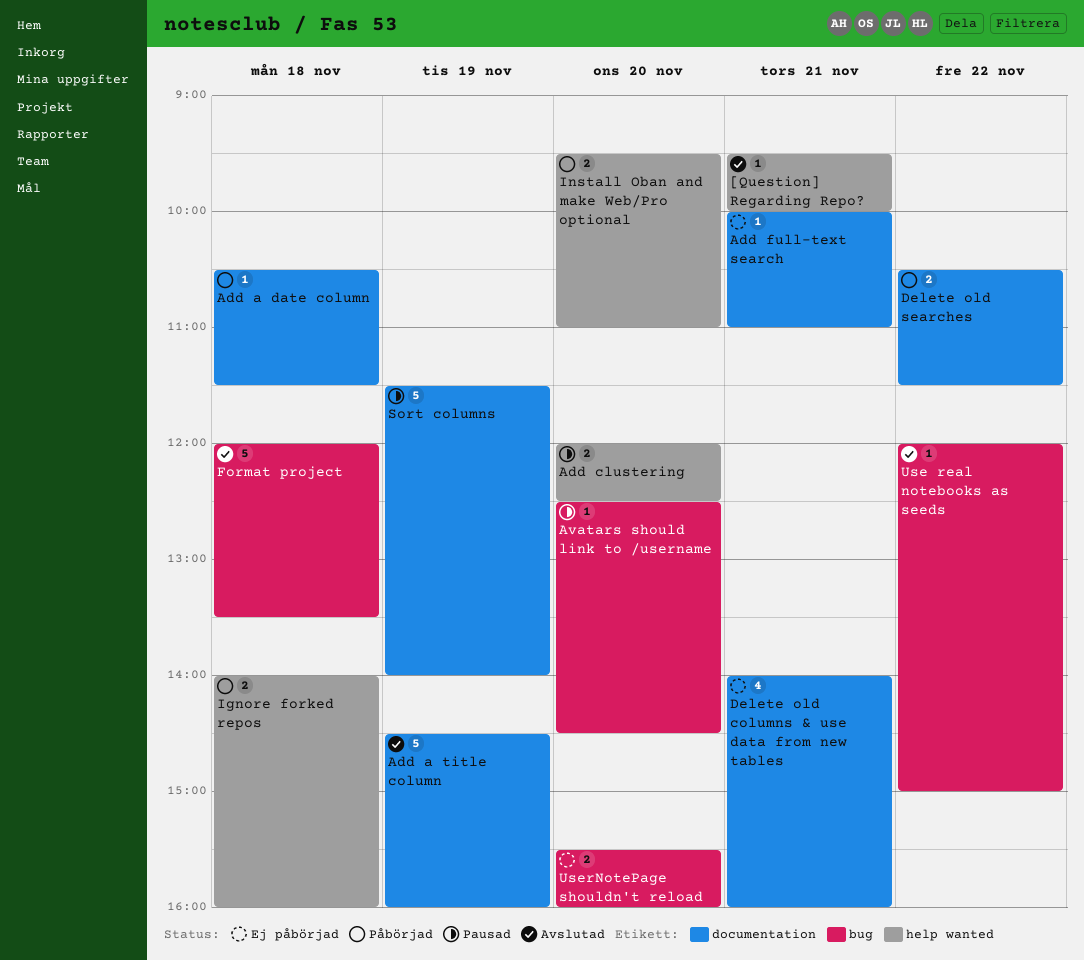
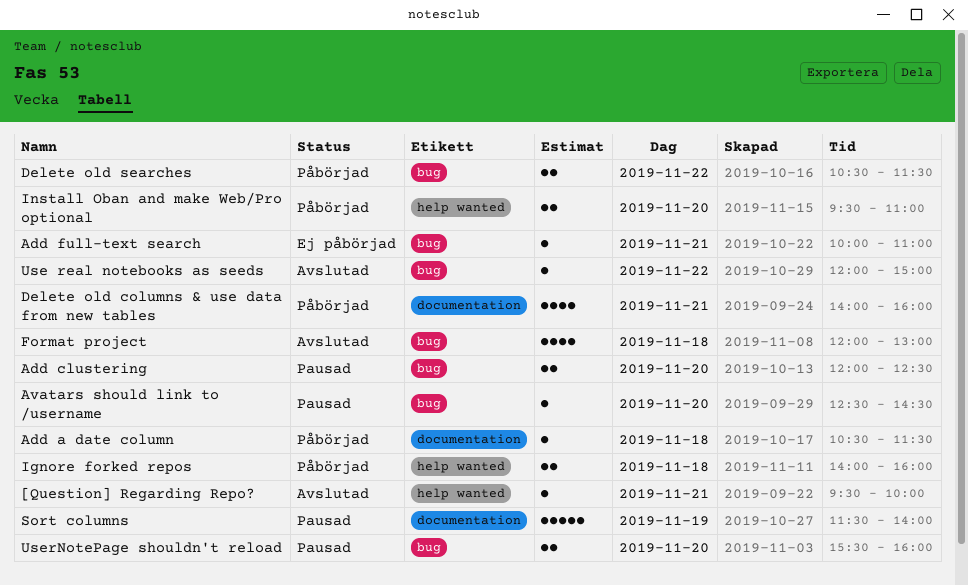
Add a title column: present -> none
Add clustering, label: help wanted -> bug
Add full-text search, label: documentation -> bug
Delete old columns & use data from new tables, status: Ej påbörjad -> Påbörjad
Delete old searches, label: documentation -> bug
Format project, estimate: 5 -> 4
Format project, ends: 13:30 -> 13:00
UserNotePage shouldn't reload, status: Ej påbörjad -> Pausad

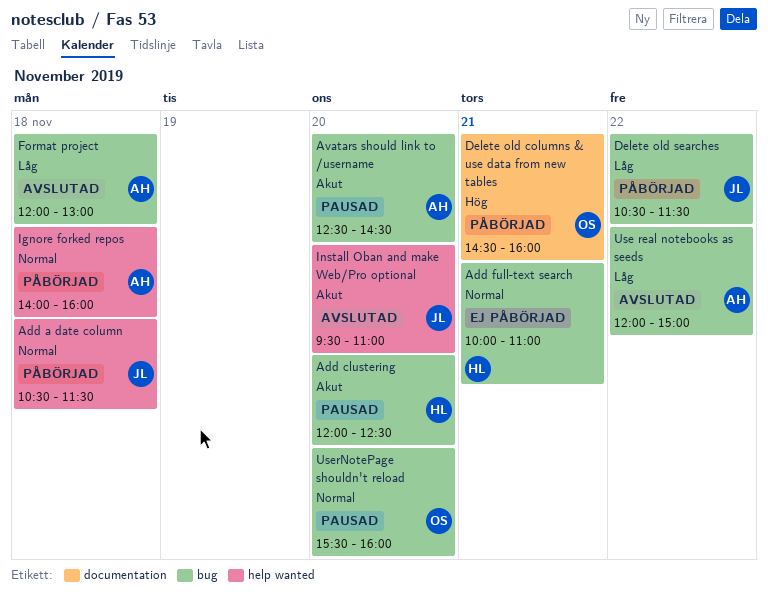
[Question] Regarding Repo?: present -> none
Add a date column, label: documentation -> help wanted
Delete old columns & use data from new tables, begins: 14:00 -> 14:30
Install Oban and make Web/Pro optional, status: Påbörjad -> Avslutad
Sort columns: present -> none

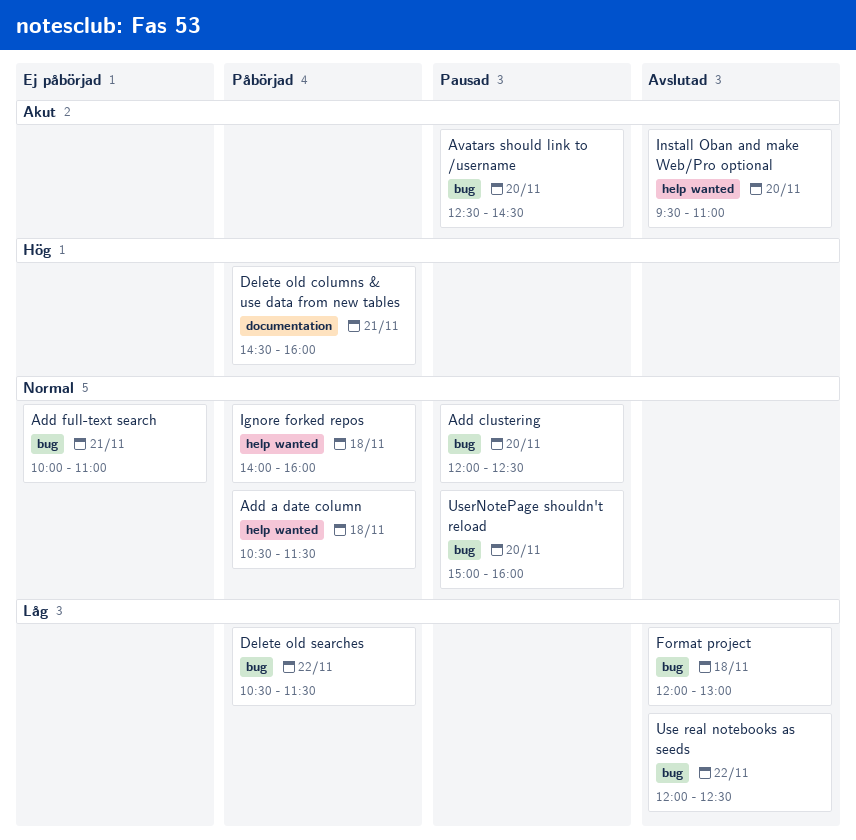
Add clustering, priority: Akut -> Normal
Use real notebooks as seeds, ends: 15:00 -> 12:30
UserNotePage shouldn't reload, begins: 15:30 -> 15:00

